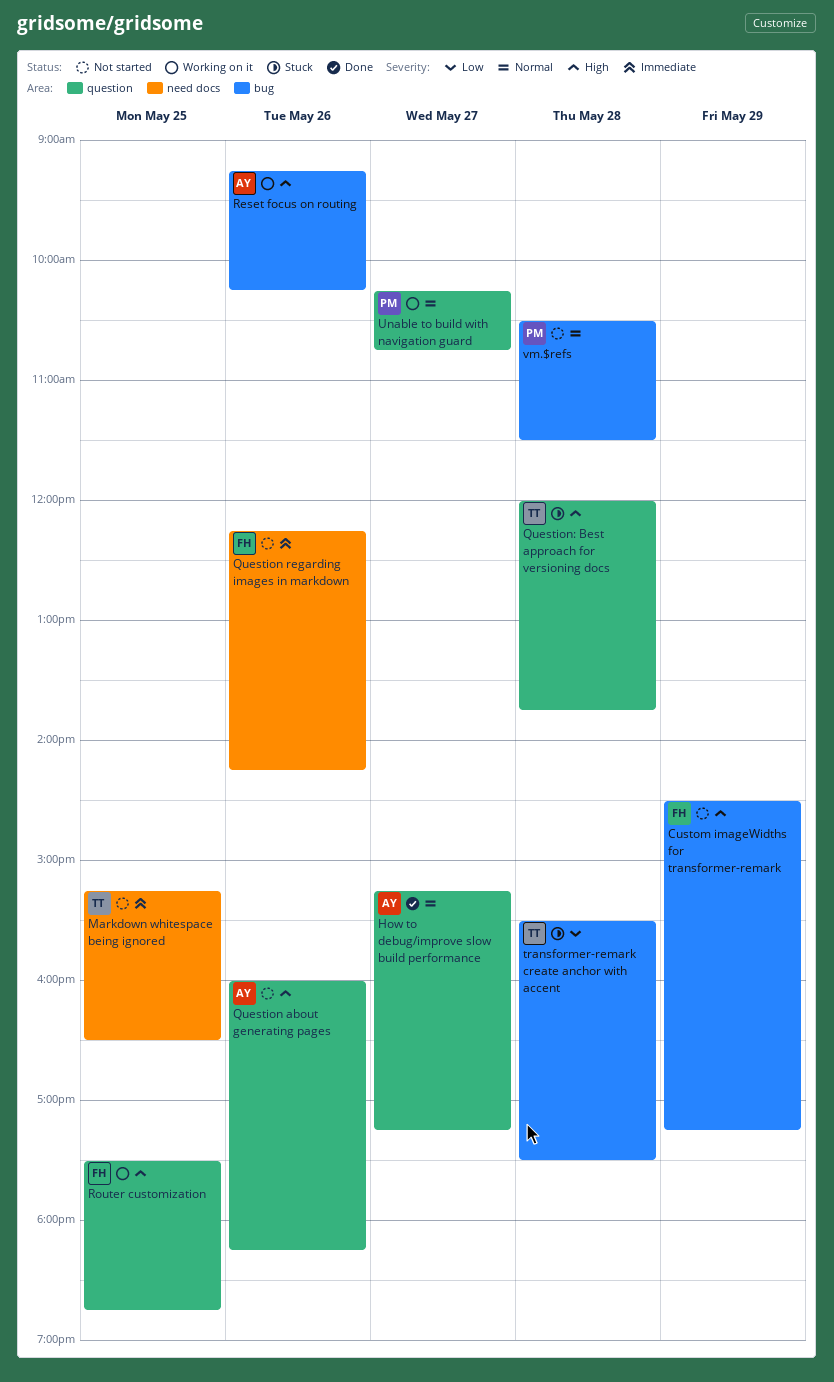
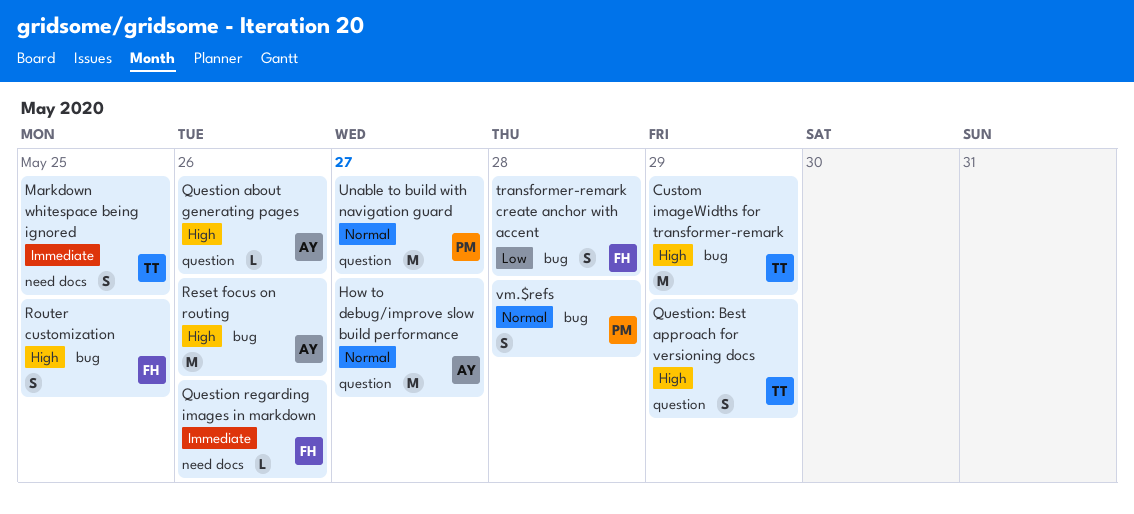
Custom imageWidths for transformer-remark, owner: FH -> TT
Question: Best approach for versioning docs, day: May 28 -> May 29
Router customization, label: question -> bug
transformer-remark create anchor with accent, owner: TT -> FH

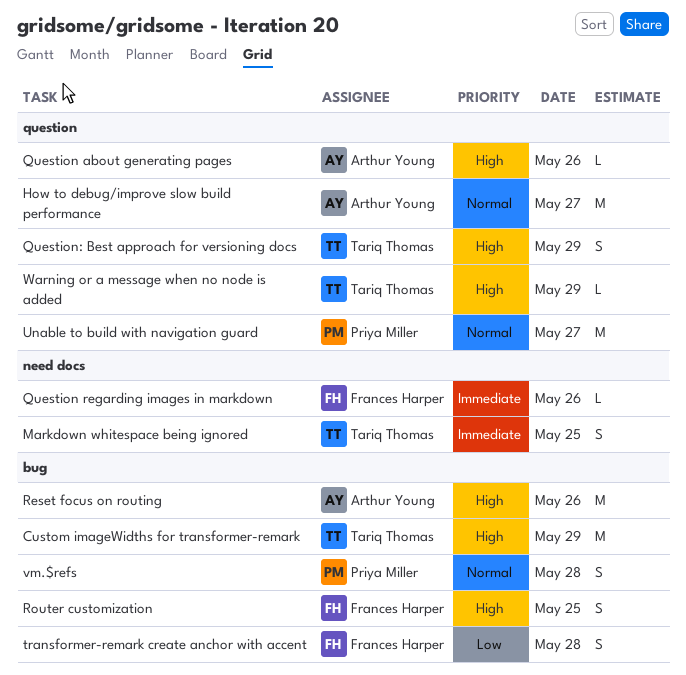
Warning or a message when no node is added: none -> present

